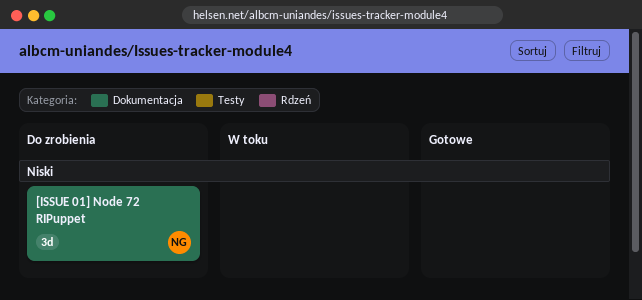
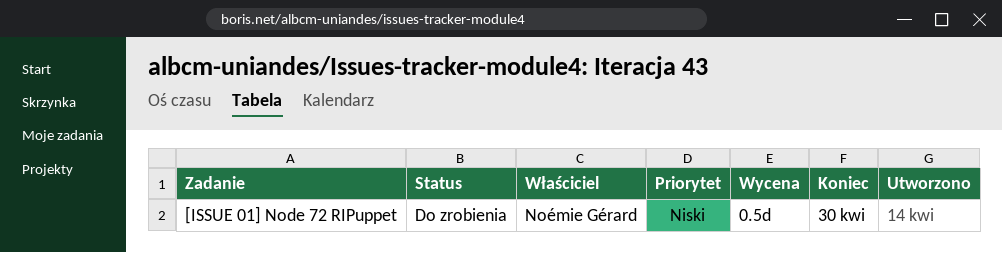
[ISSUE 01] Node 72 RIPuppet, estimate: 3d -> 0.5d

